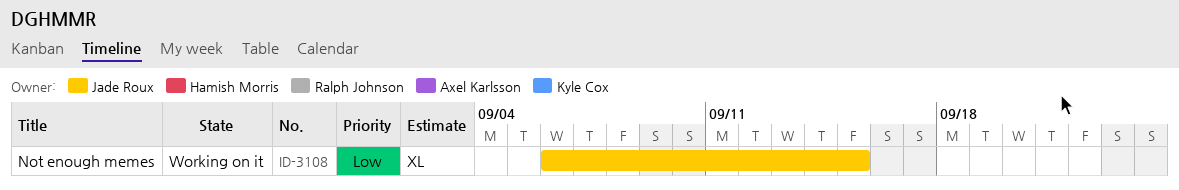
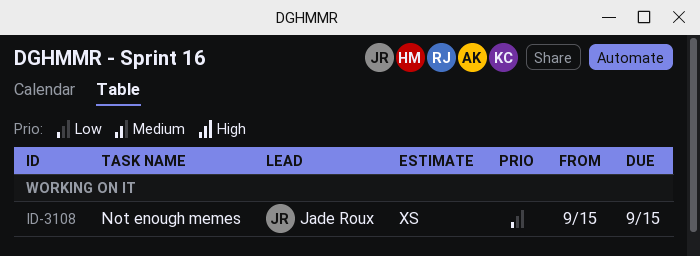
ID-3108, estimate: XL -> XS
ID-3108, start: Sep 6 -> Sep 15

